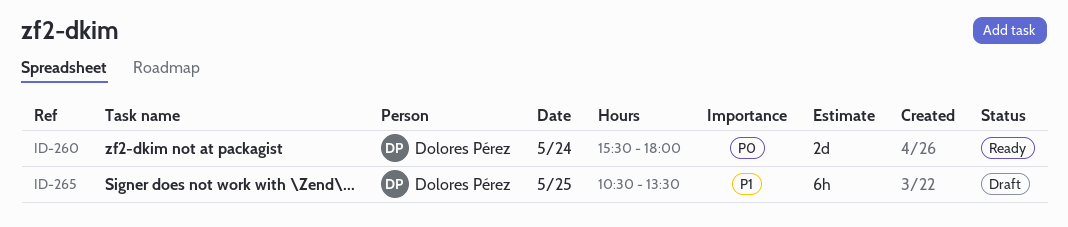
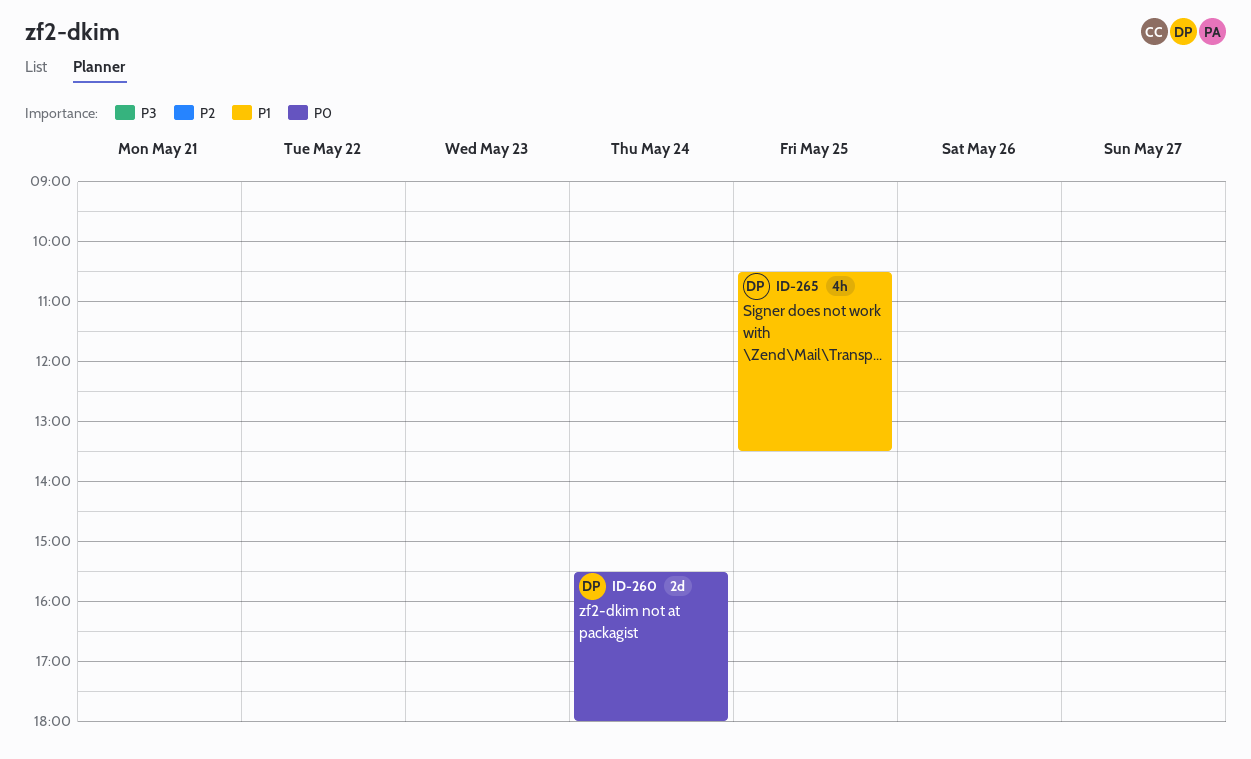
ID-265, estimate: 6h -> 4h

